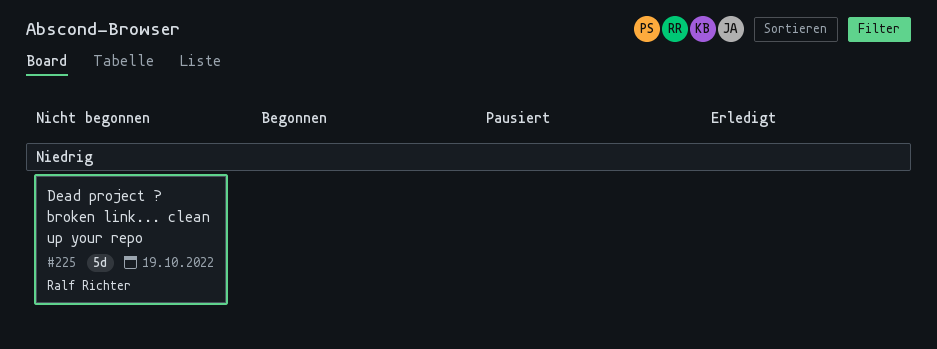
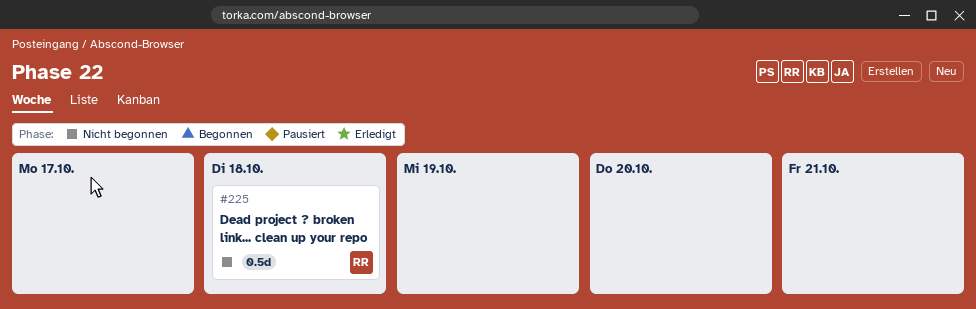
#225, estimate: 5d -> 0.5d
#225, due: Oct 19 -> Oct 18

